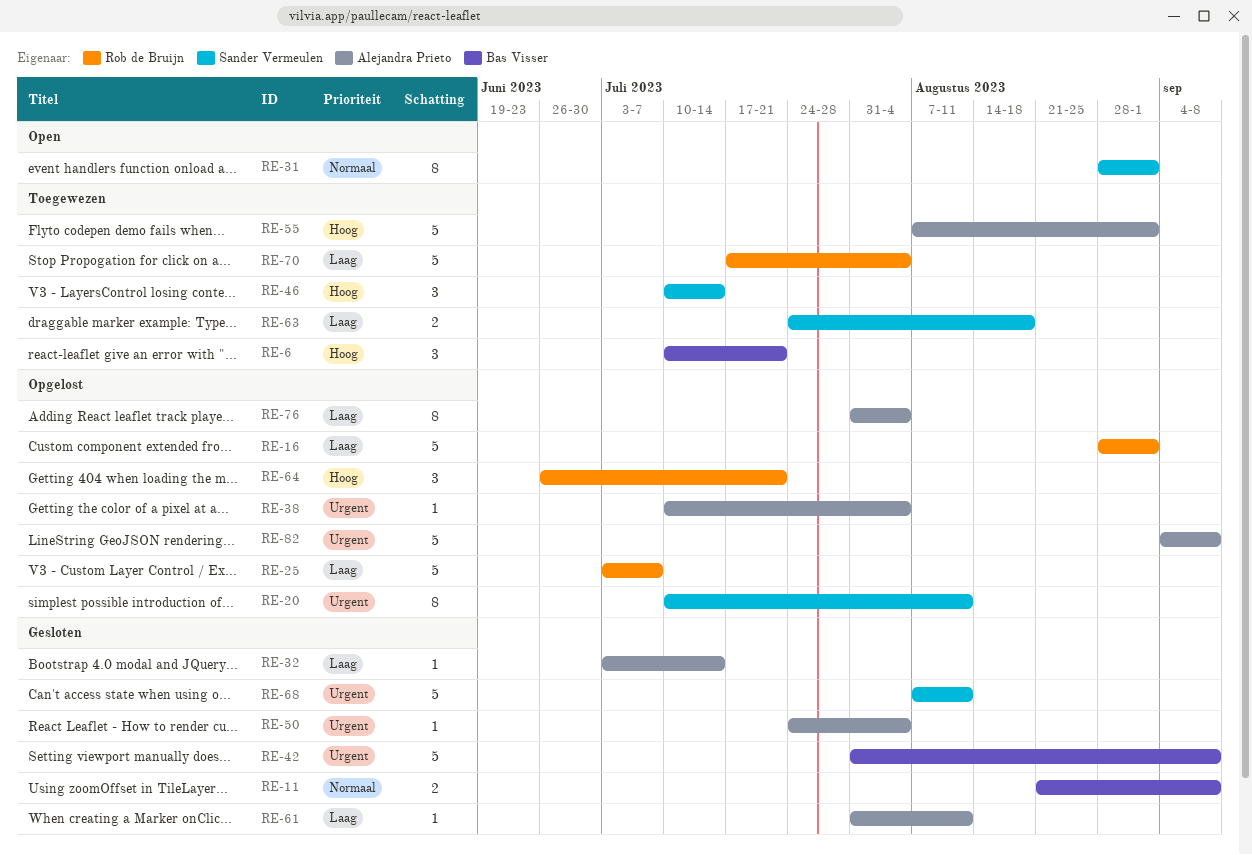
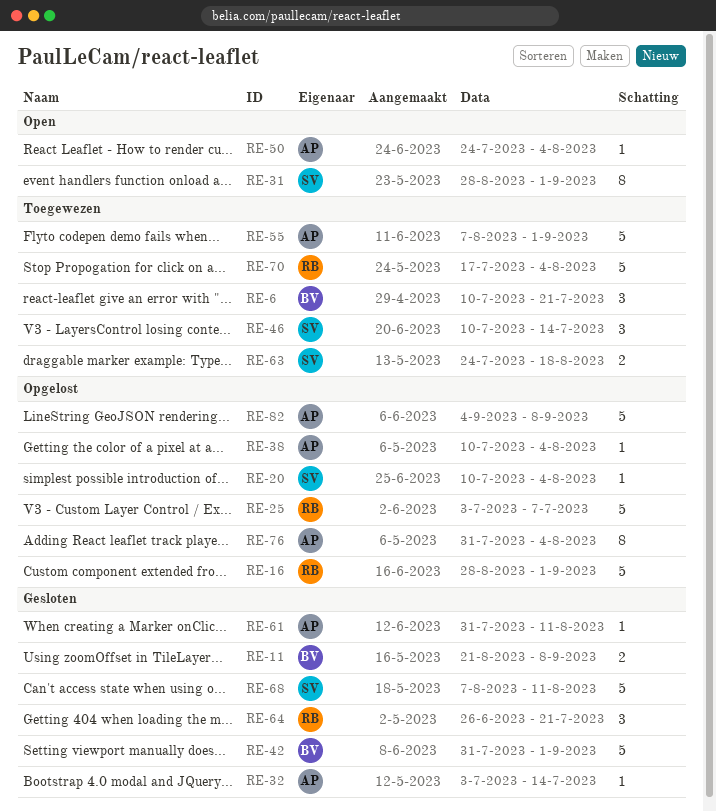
RE-20, estimate: 8 -> 1
RE-20, due: Aug 11 -> Aug 4
RE-42, due: Sep 8 -> Sep 1
RE-50, status: Gesloten -> Open
RE-64, status: Opgelost -> Gesloten

